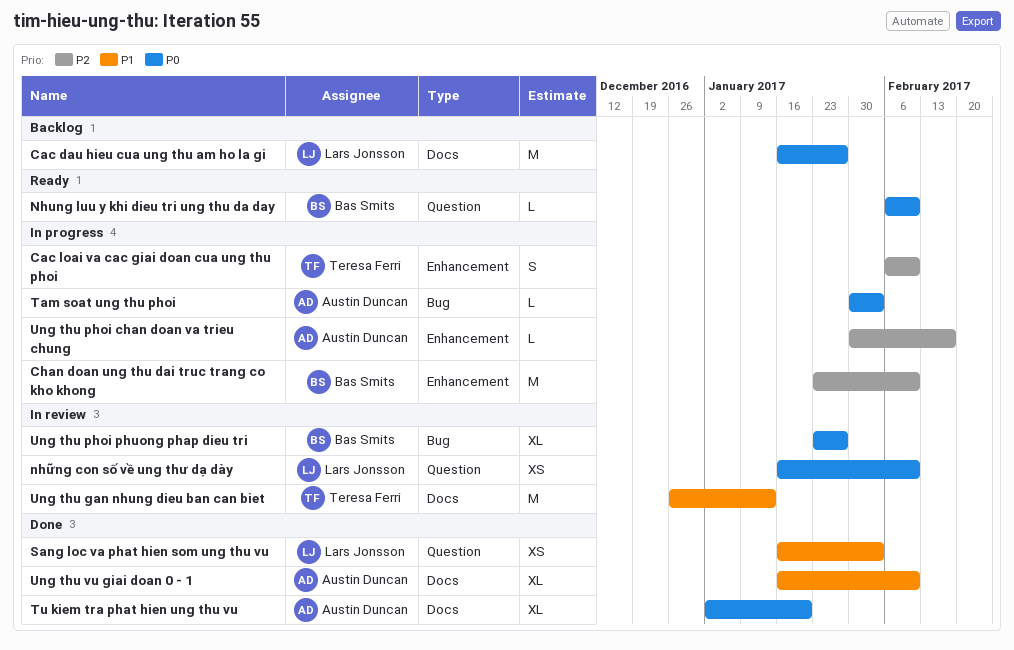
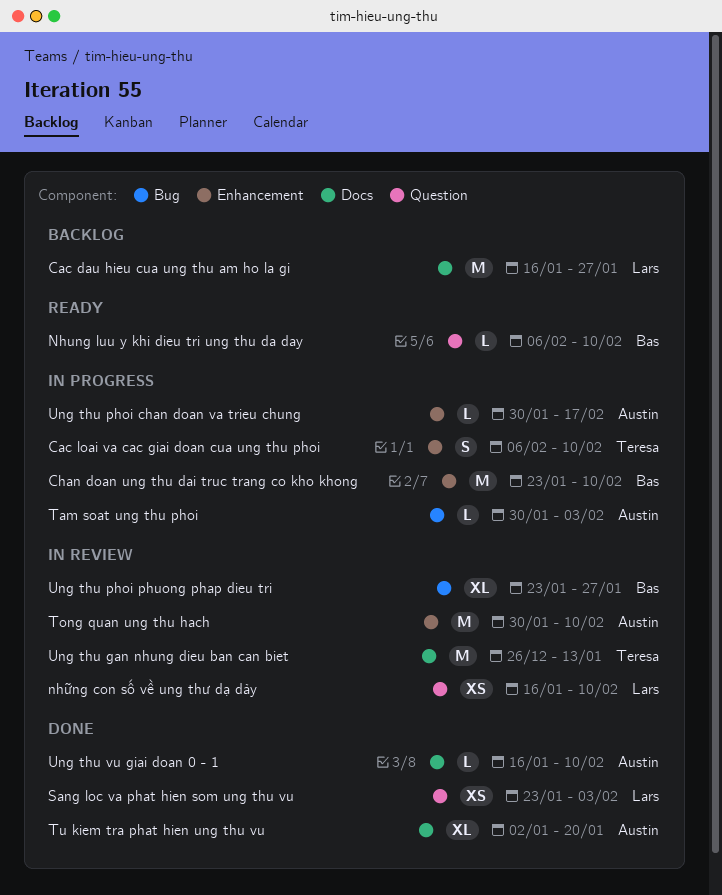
Sang loc va phat hien som ung thu vu, start: Jan 16 -> Jan 23
Tong quan ung thu hach: none -> present
Ung thu vu giai doan 0 - 1, estimate: XL -> L

